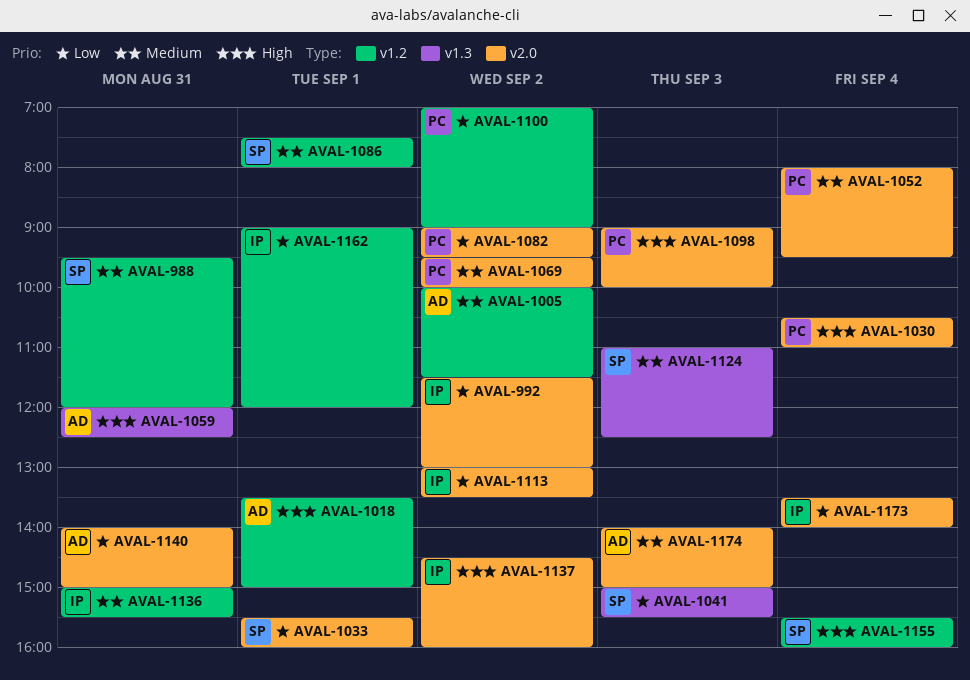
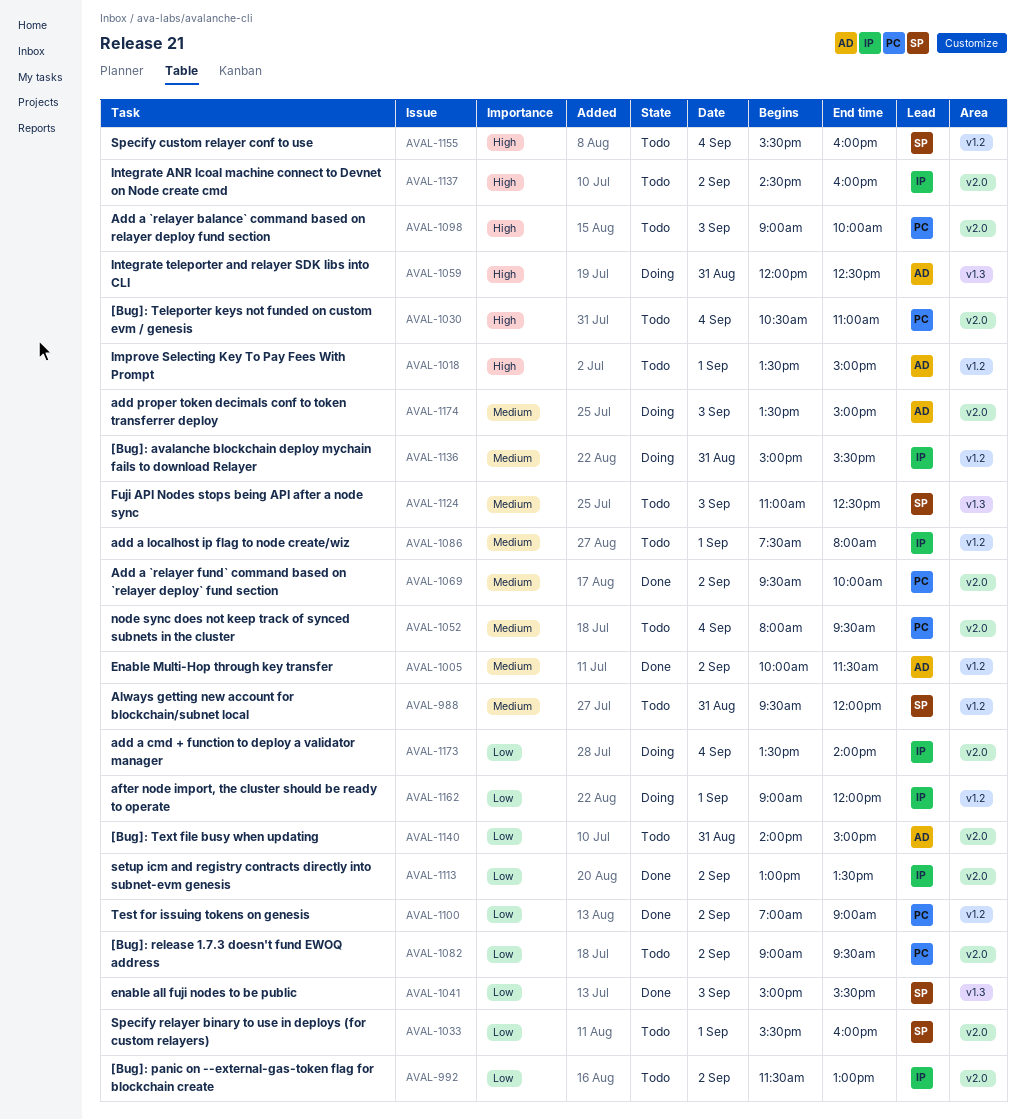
AVAL-1086, owner: SP -> IP
AVAL-1174, begins: 14:00 -> 13:30

